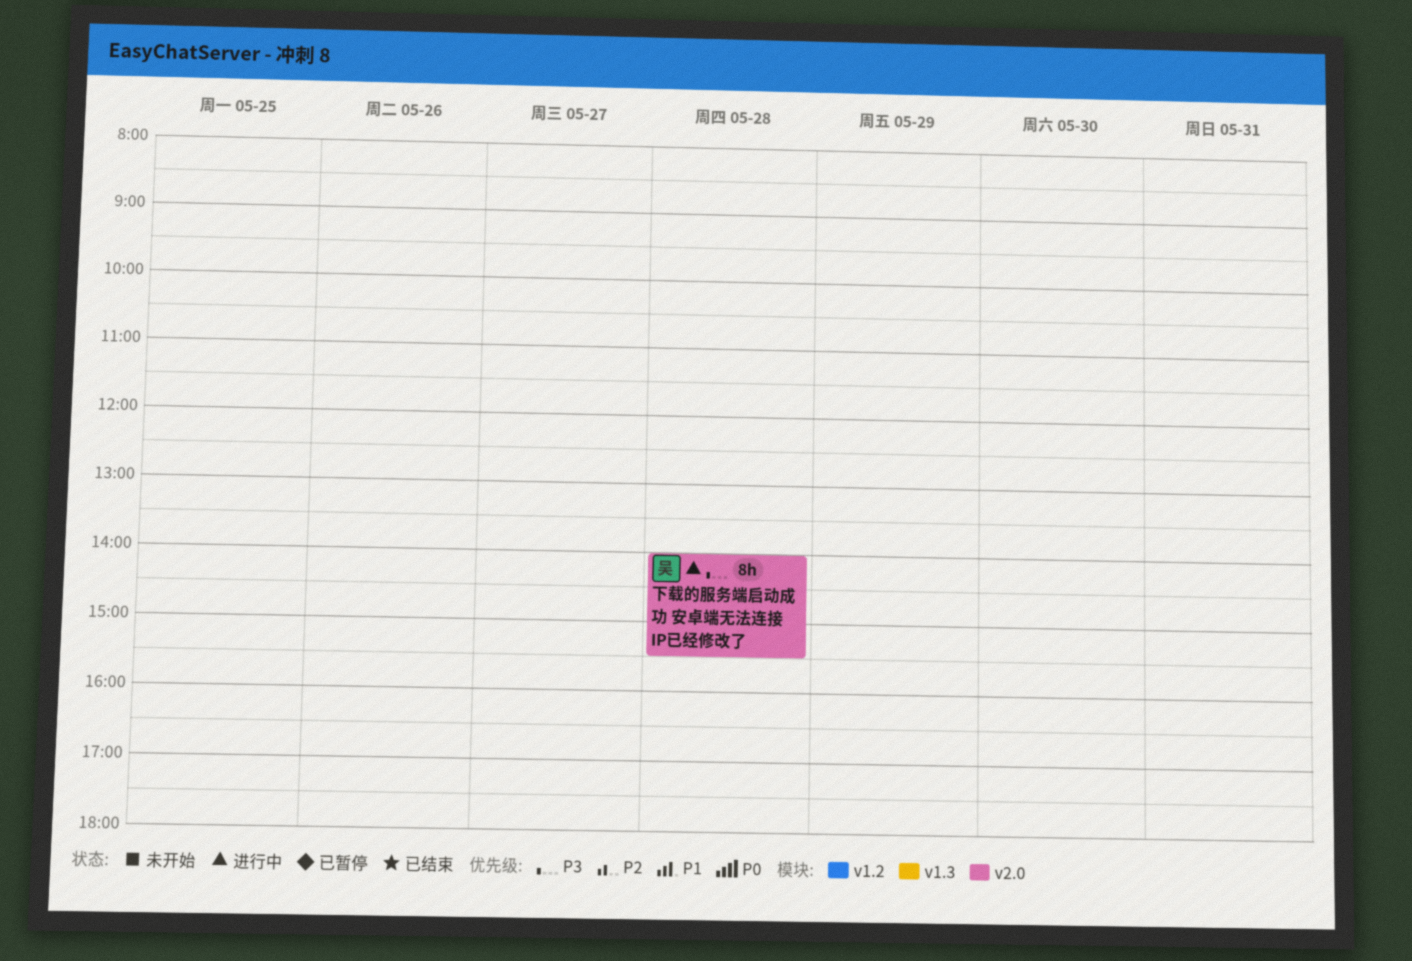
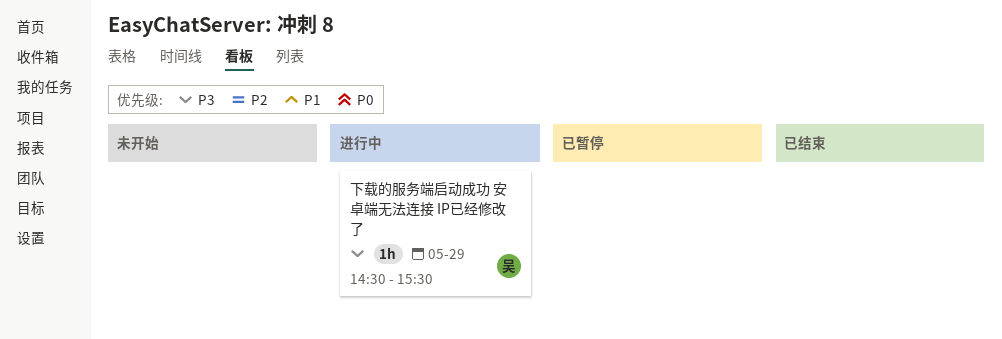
下载的服务端启动成功 安卓端无法连接 IP已经修改了, estimate: 8h -> 1h
下载的服务端启动成功 安卓端无法连接 IP已经修改了, day: May 28 -> May 29
下载的服务端启动成功 安卓端无法连接 IP已经修改了, begins: 14:00 -> 14:30

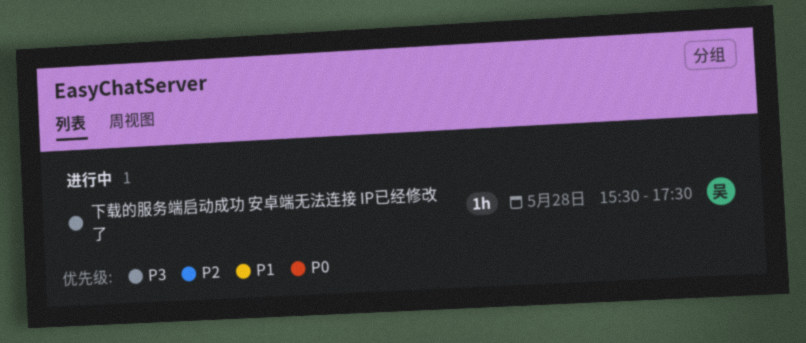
下载的服务端启动成功 安卓端无法连接 IP已经修改了, day: May 29 -> May 28
下载的服务端启动成功 安卓端无法连接 IP已经修改了, begins: 14:30 -> 15:30
下载的服务端启动成功 安卓端无法连接 IP已经修改了, ends: 15:30 -> 17:30

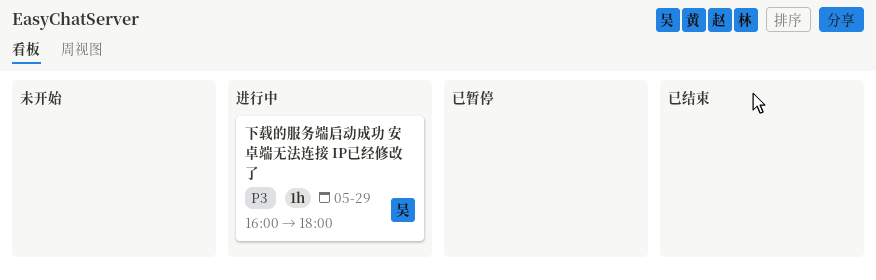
下载的服务端启动成功 安卓端无法连接 IP已经修改了, day: May 28 -> May 29
下载的服务端启动成功 安卓端无法连接 IP已经修改了, begins: 15:30 -> 16:00
下载的服务端启动成功 安卓端无法连接 IP已经修改了, ends: 17:30 -> 18:00

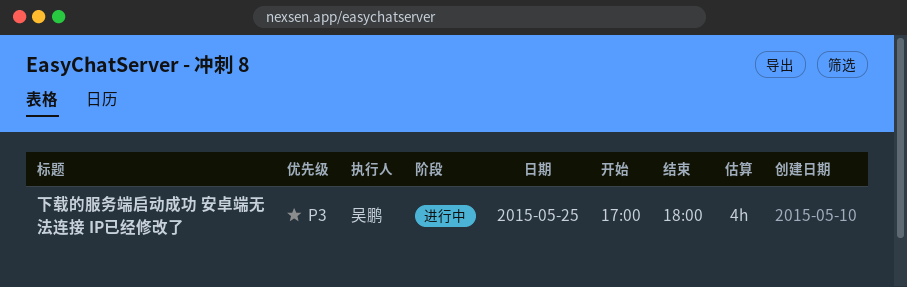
下载的服务端启动成功 安卓端无法连接 IP已经修改了, estimate: 1h -> 4h
下载的服务端启动成功 安卓端无法连接 IP已经修改了, day: May 29 -> May 25
下载的服务端启动成功 安卓端无法连接 IP已经修改了, begins: 16:00 -> 17:00

